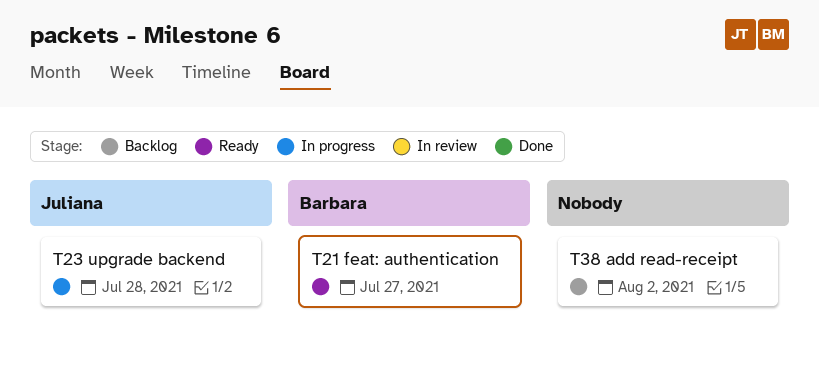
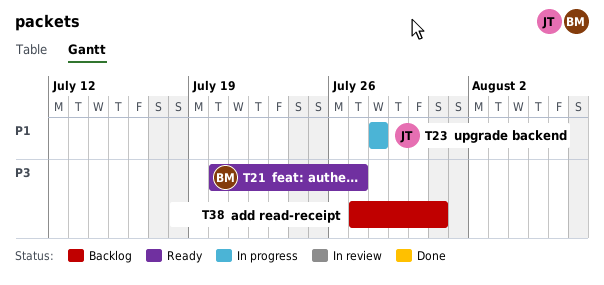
T38, due: Aug 2 -> Jul 31

